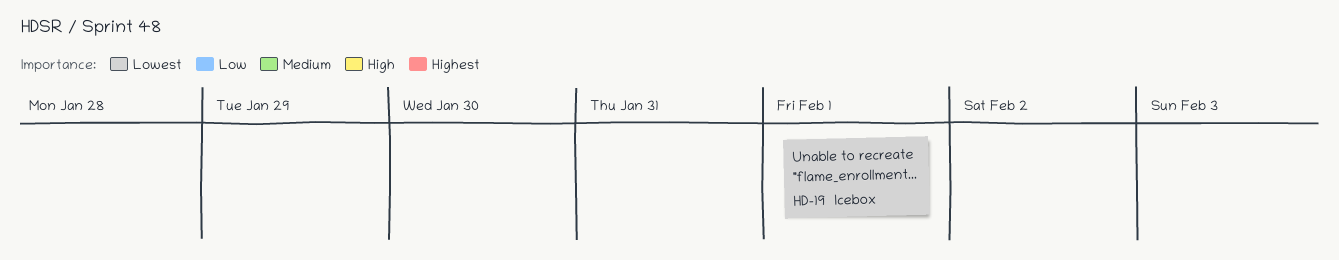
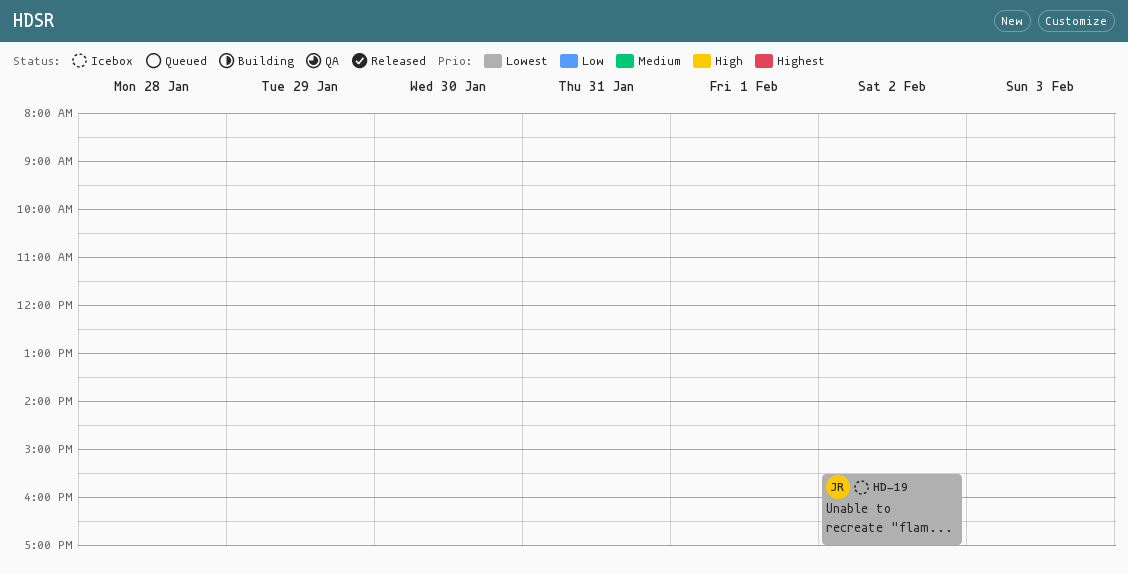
HD-19, day: Feb 1 -> Feb 2

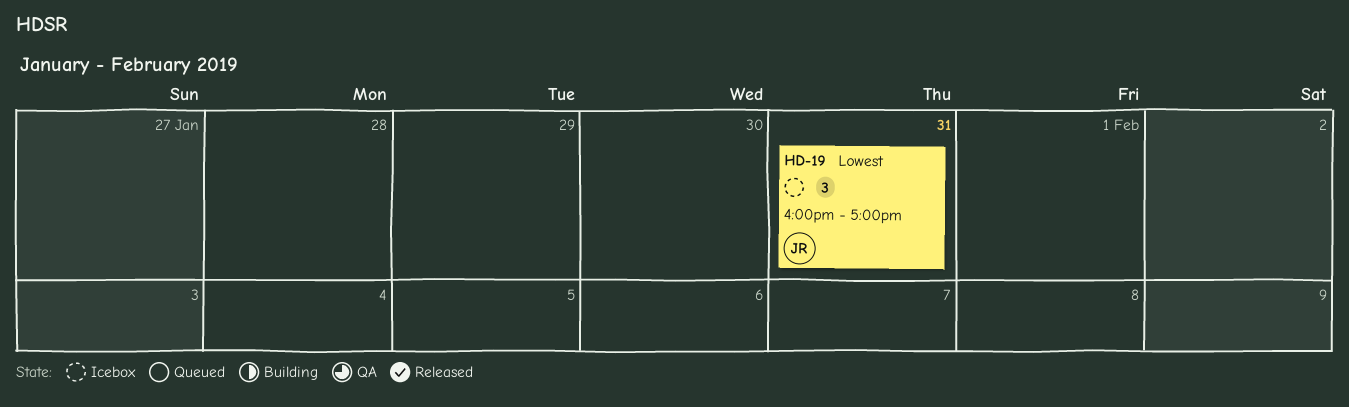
HD-19, day: Feb 2 -> Jan 31
HD-19, begins: 15:30 -> 16:00

